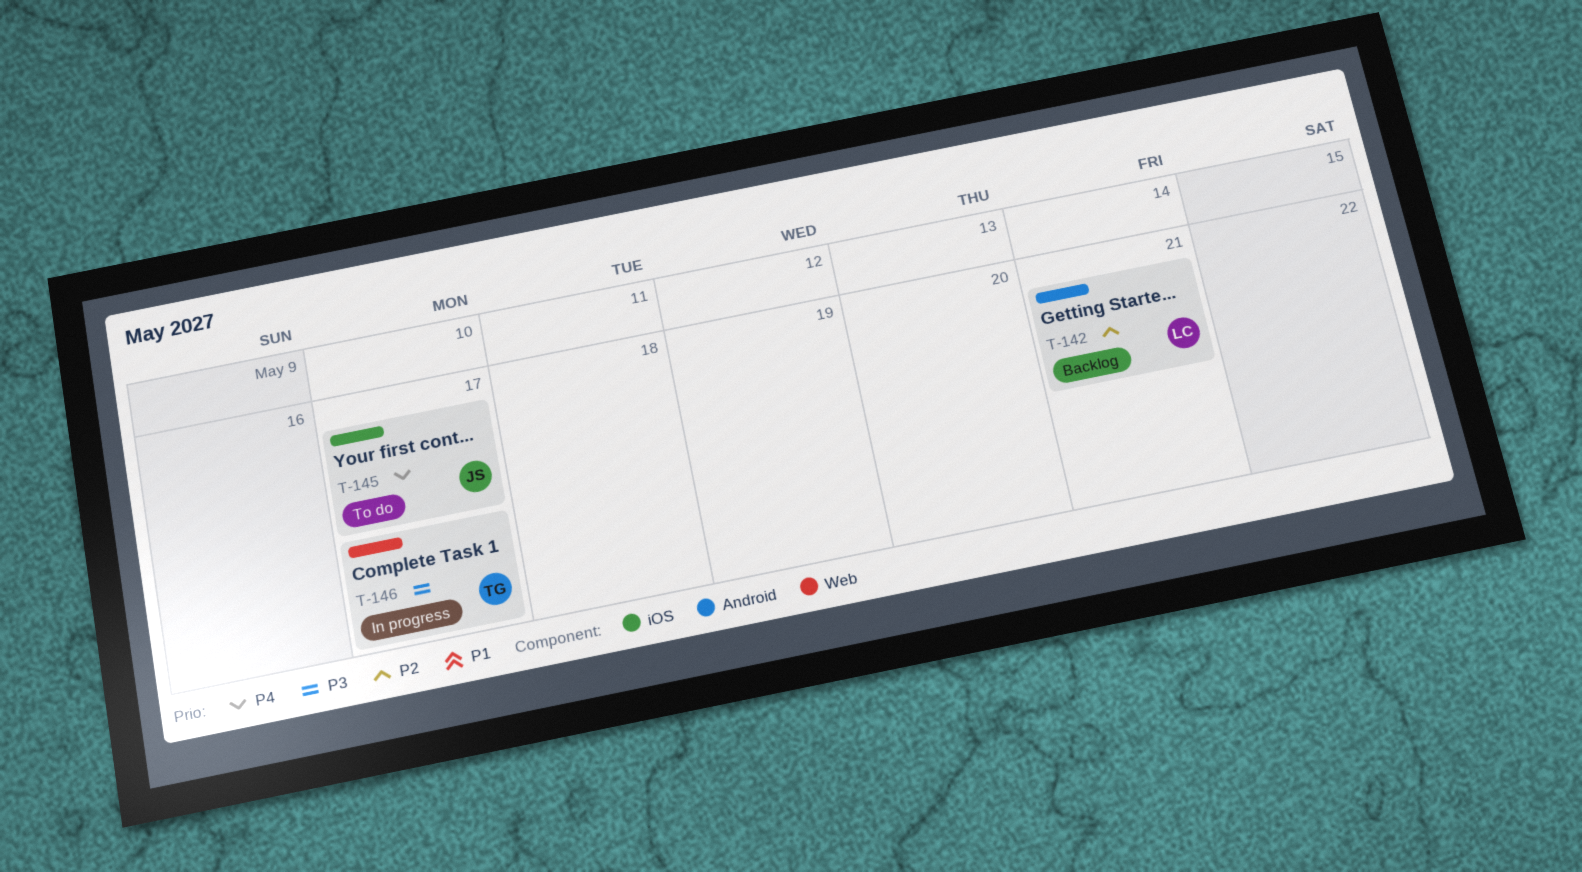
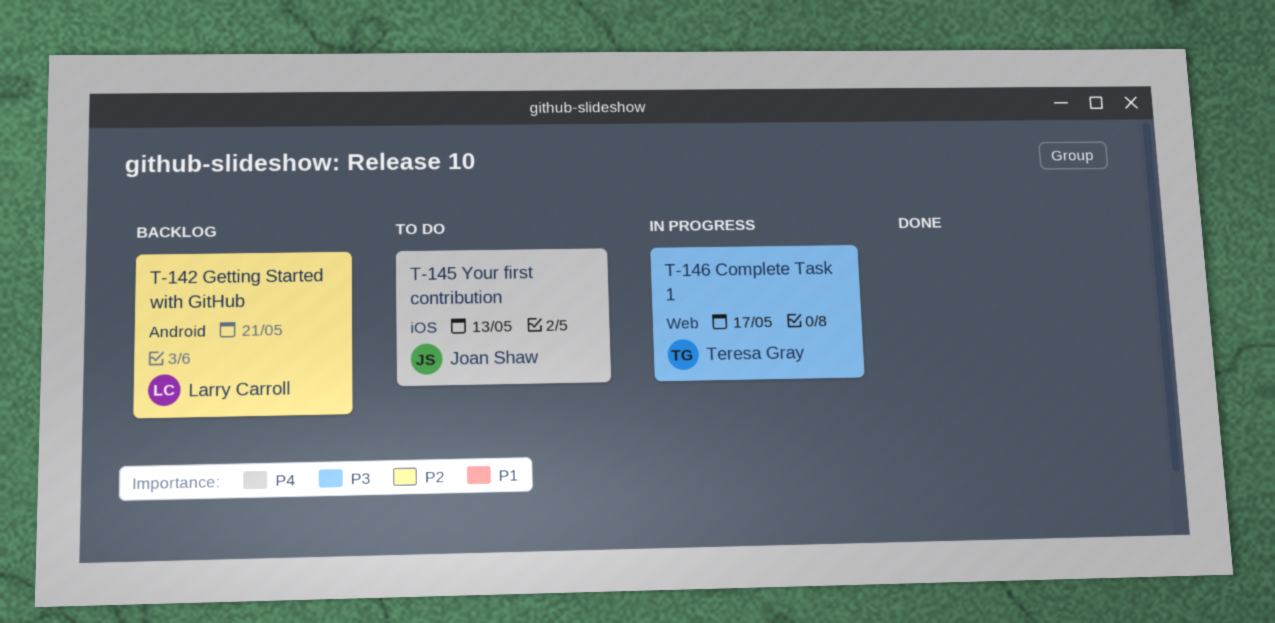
T-145, due: May 17 -> May 13

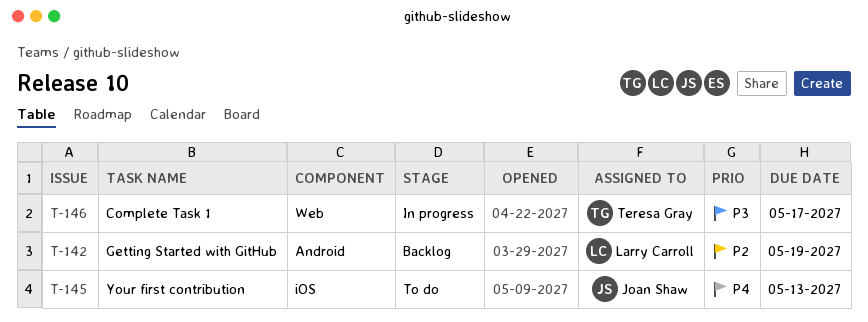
T-142, due: May 21 -> May 19

